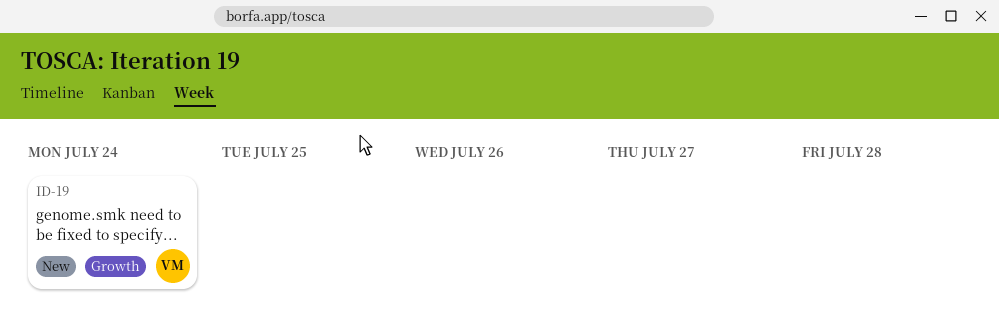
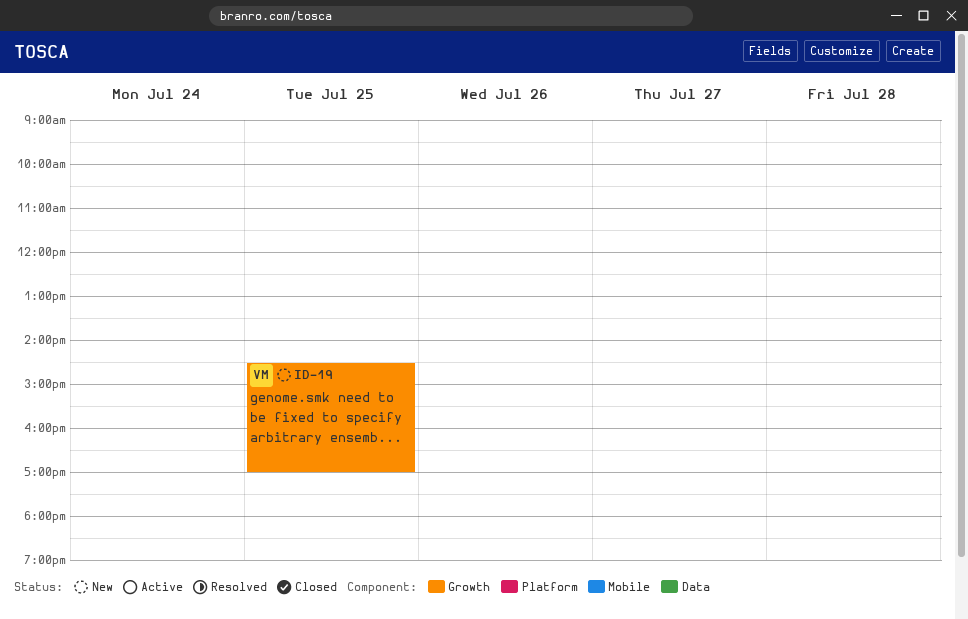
ID-19, day: Jul 24 -> Jul 25

